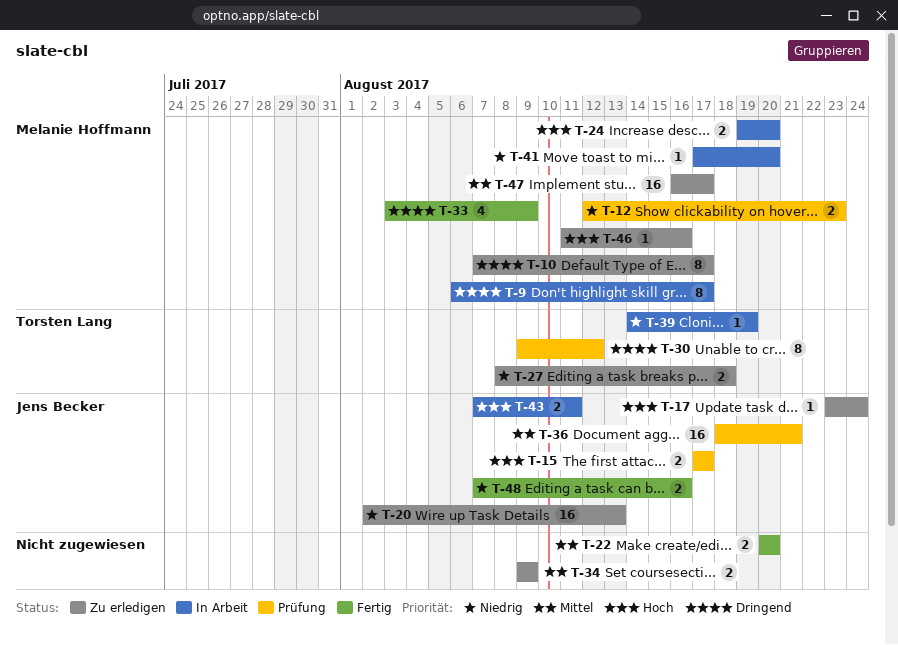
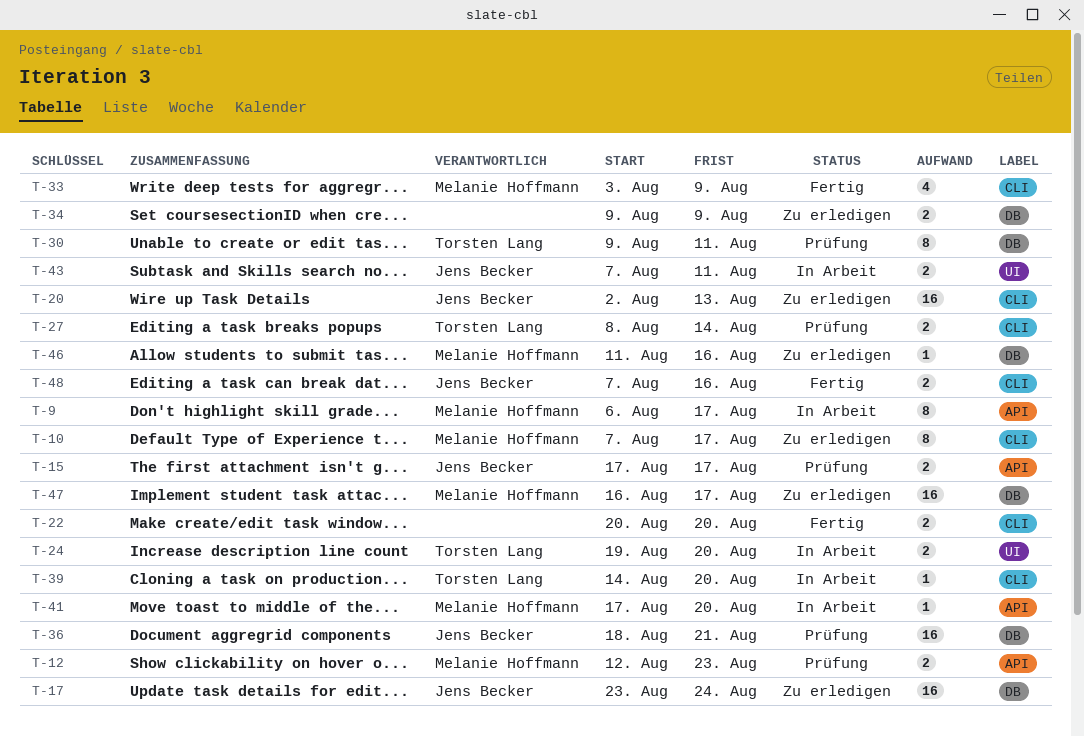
T-17, estimate: 1 -> 16
T-24, owner: Melanie Hoffmann -> Torsten Lang
T-27, status: Zu erledigen -> Prüfung
T-27, due: Aug 18 -> Aug 14
T-30, due: Aug 12 -> Aug 11
T-39, due: Aug 19 -> Aug 20

